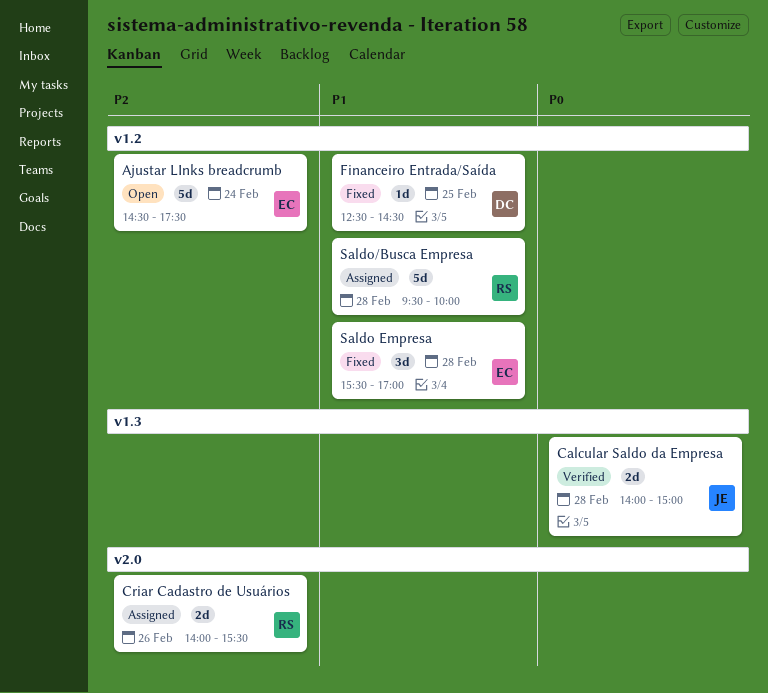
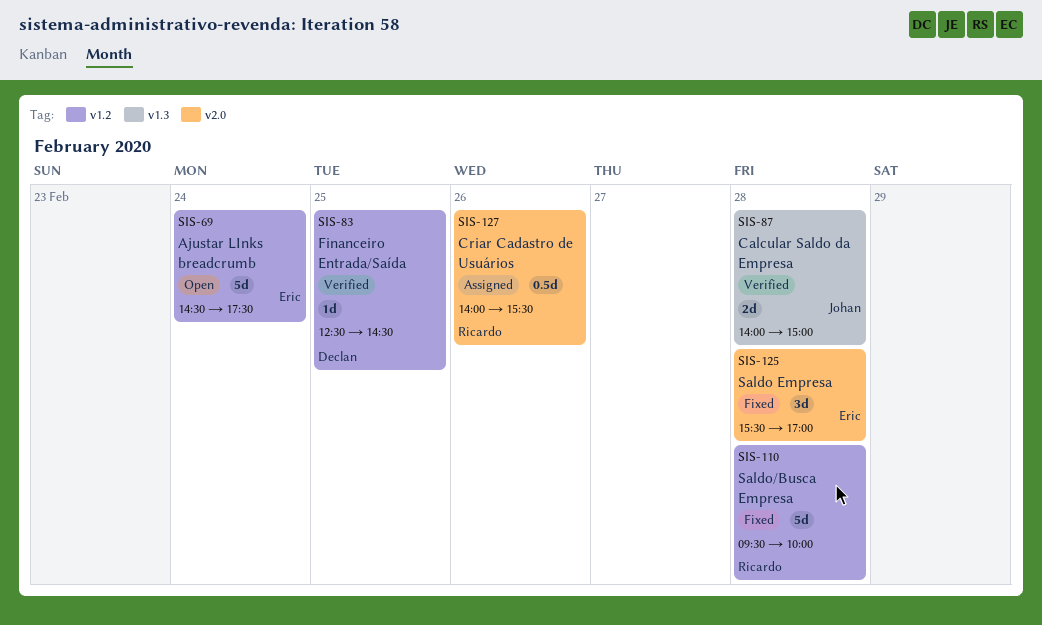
Criar Cadastro de Usuários, estimate: 2d -> 0.5d
Financeiro Entrada/Saída, status: Fixed -> Verified
Saldo Empresa, label: v1.2 -> v2.0
Saldo/Busca Empresa, status: Assigned -> Fixed

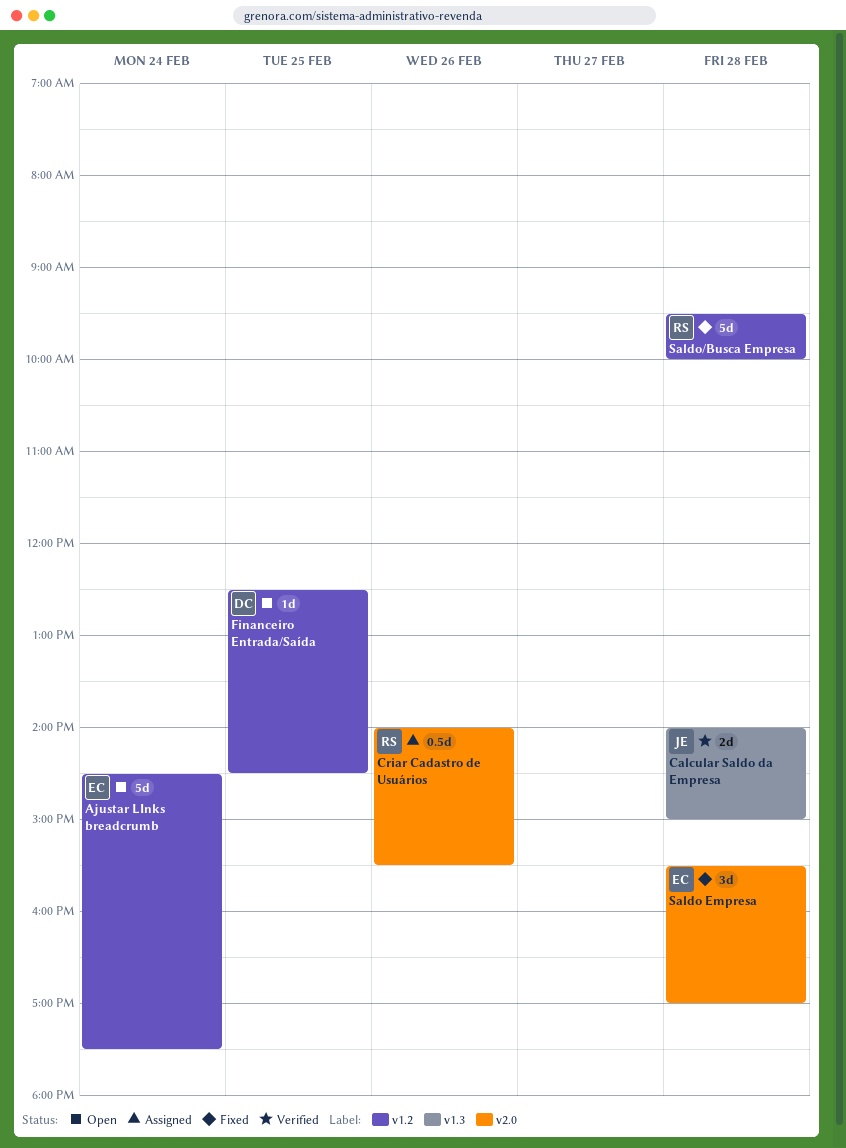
Financeiro Entrada/Saída, status: Verified -> Open

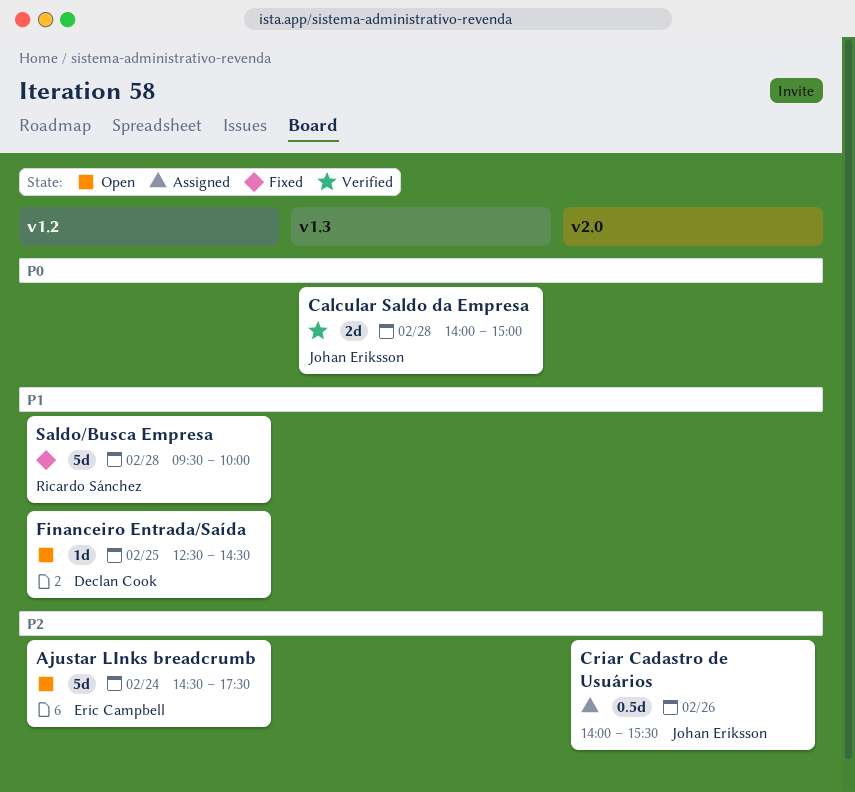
Criar Cadastro de Usuários, owner: Ricardo Sánchez -> Johan Eriksson
Saldo Empresa: present -> none

